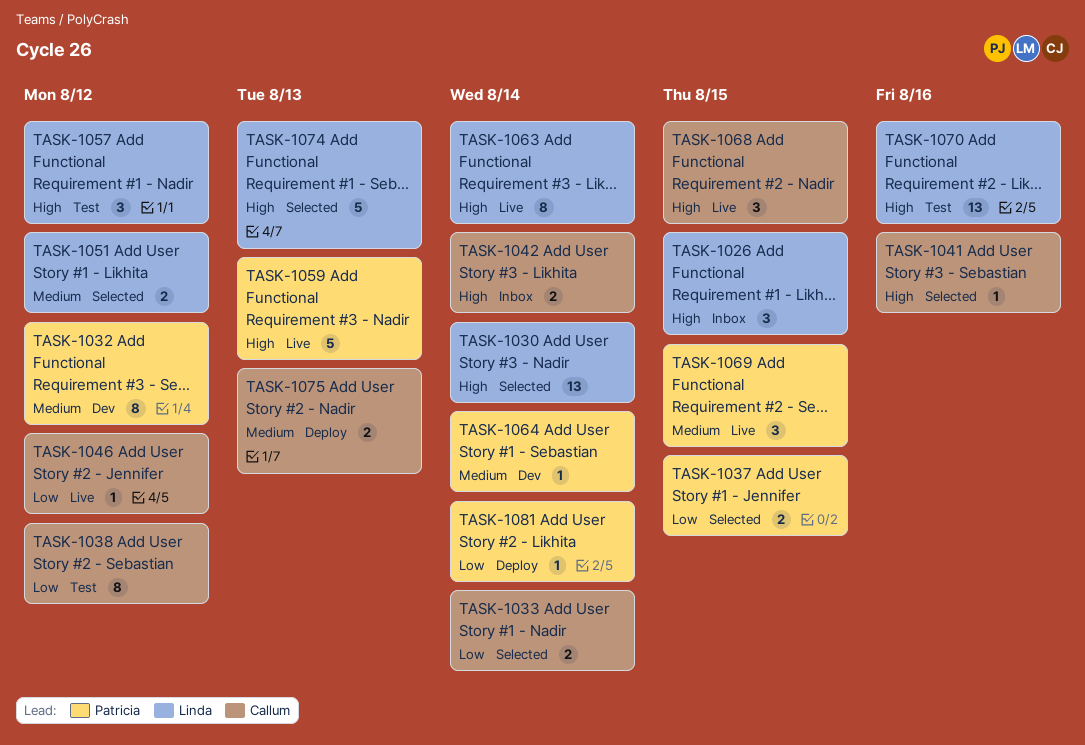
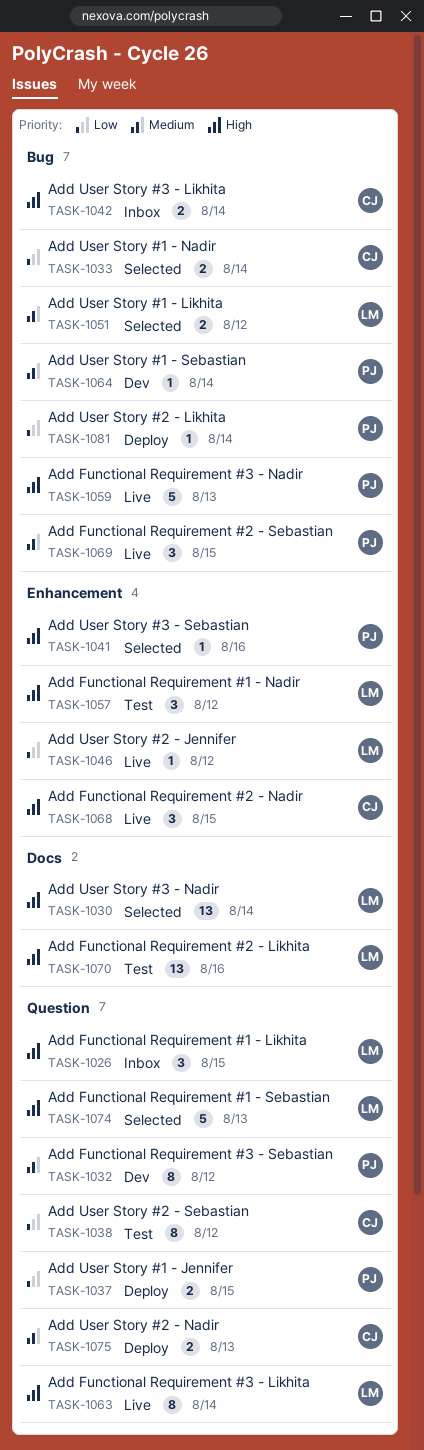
TASK-1037, status: Selected -> Deploy
TASK-1041, owner: Callum -> Patricia
TASK-1046, owner: Callum -> Linda

